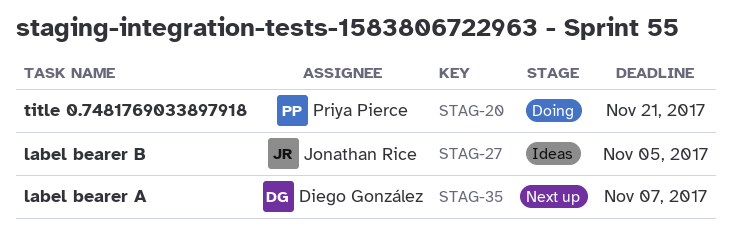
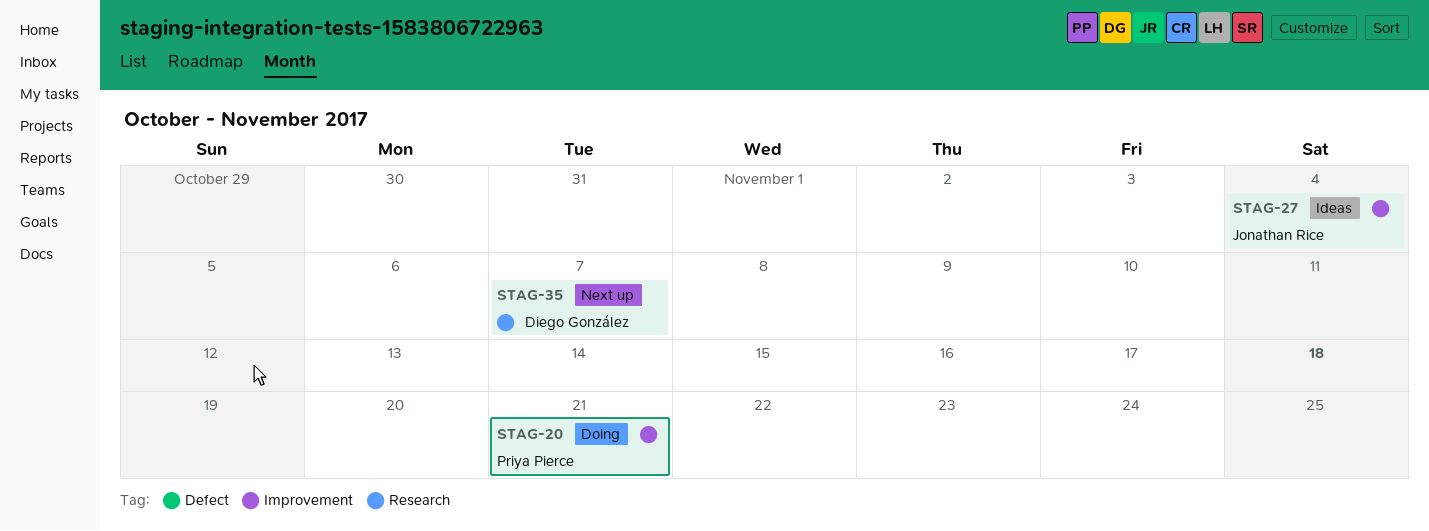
STAG-27, due: Nov 5 -> Nov 4

